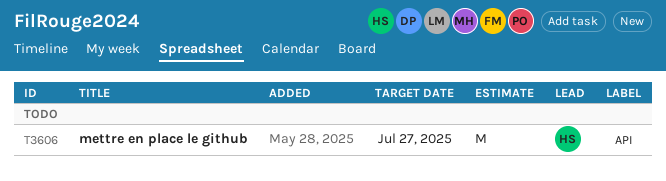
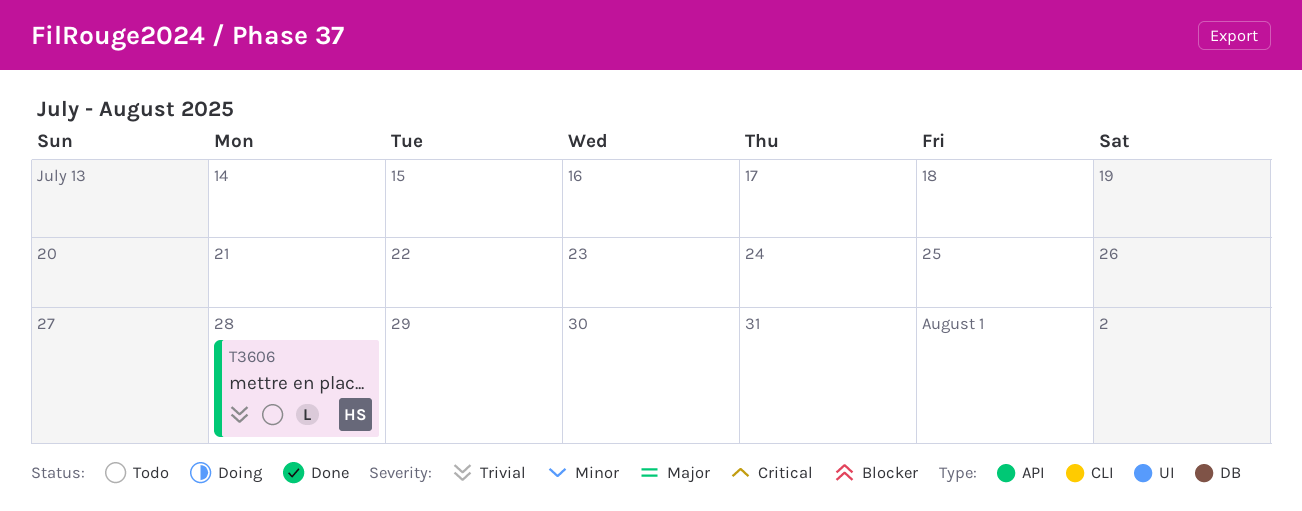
T3606, estimate: M -> L
T3606, due: Jul 27 -> Jul 28

